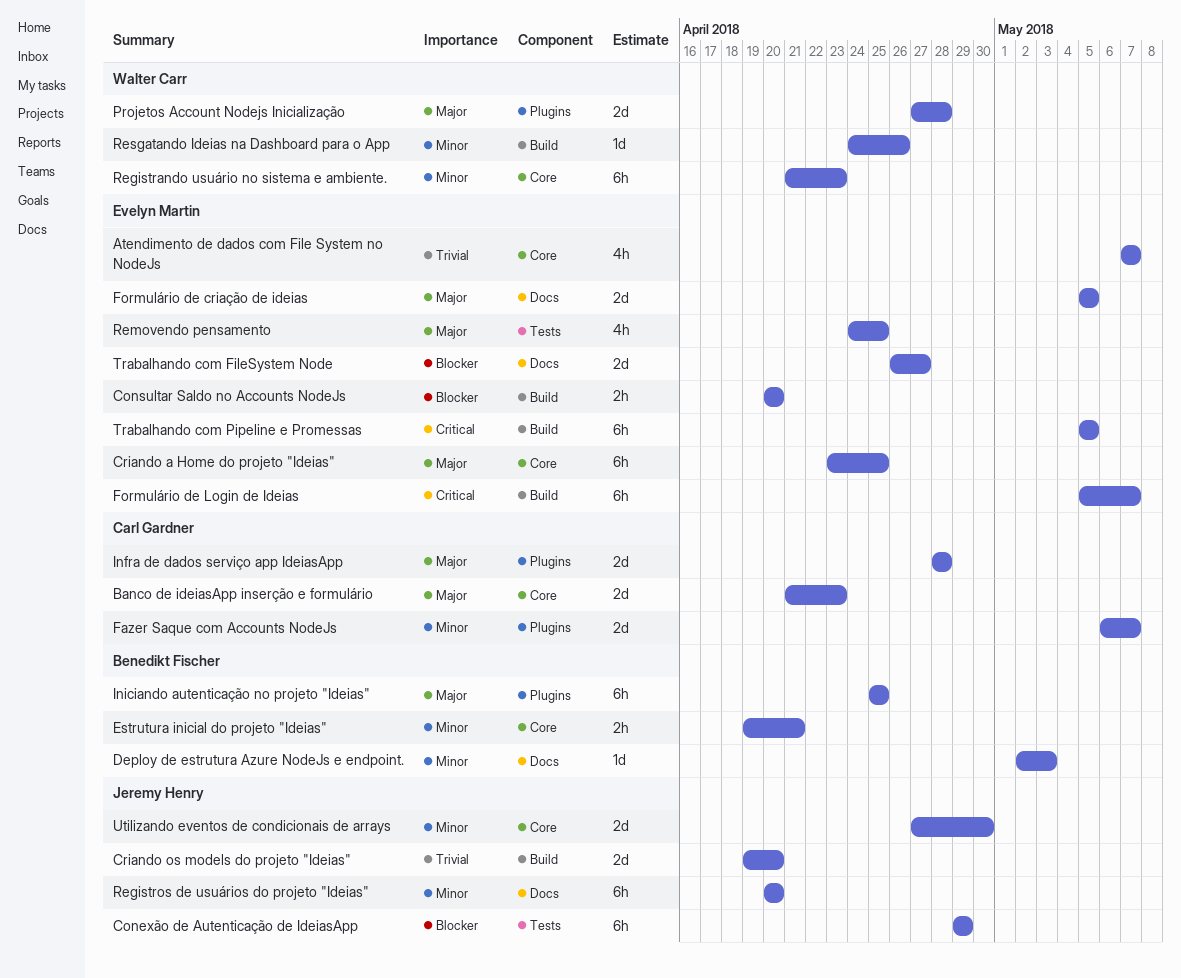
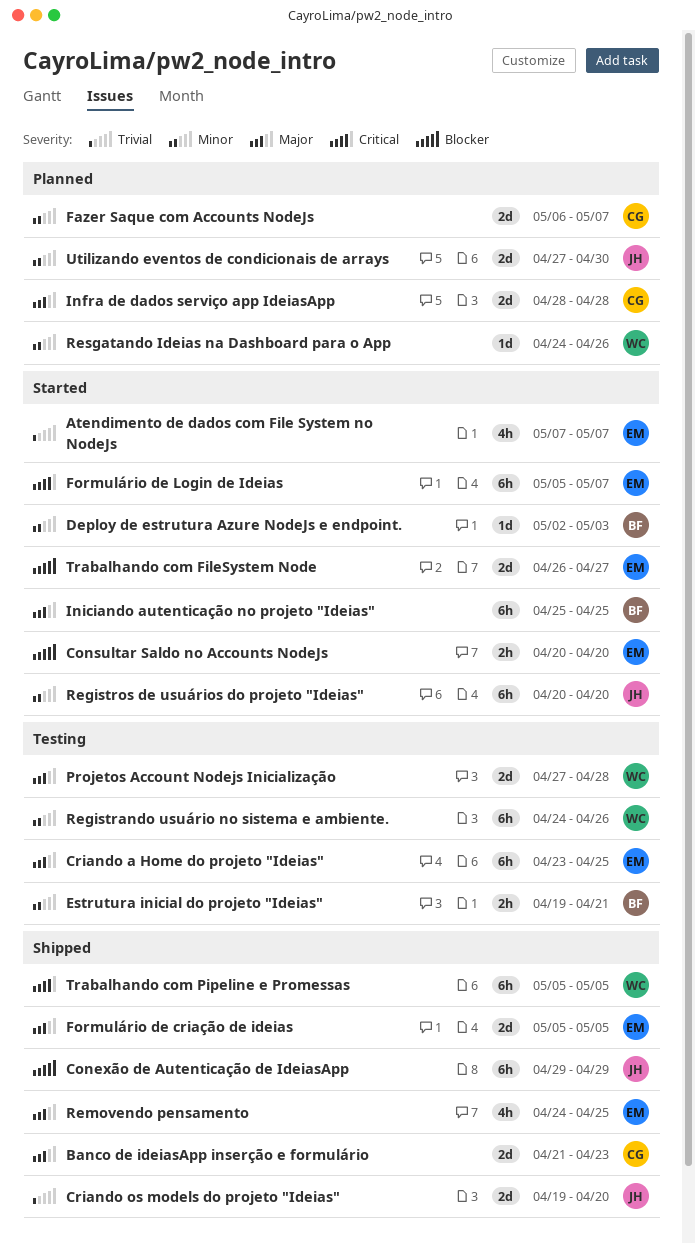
Registrando usuário no sistema e ambiente., start: Apr 21 -> Apr 24
Registrando usuário no sistema e ambiente., due: Apr 23 -> Apr 26
Trabalhando com Pipeline e Promessas, owner: Evelyn Martin -> Walter Carr

